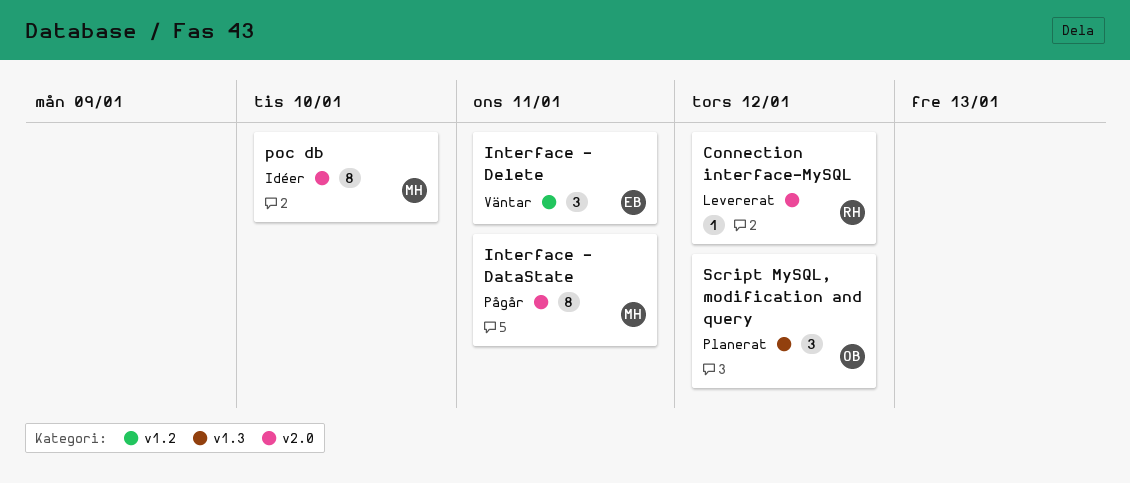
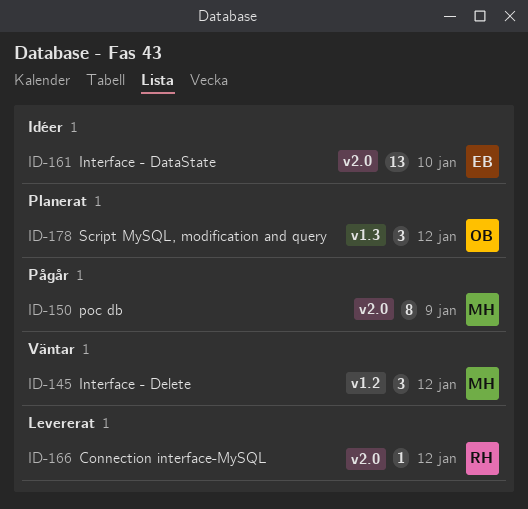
Interface - DataState, status: Pågår -> Idéer
Interface - DataState, owner: MH -> EB
Interface - DataState, estimate: 8 -> 13
Interface - DataState, due: Jan 11 -> Jan 10
Interface - Delete, owner: EB -> MH
Interface - Delete, due: Jan 11 -> Jan 12
poc db, status: Idéer -> Pågår
poc db, due: Jan 10 -> Jan 9

